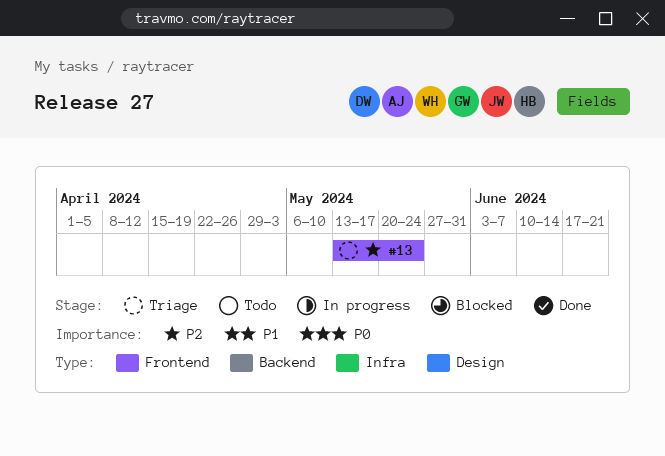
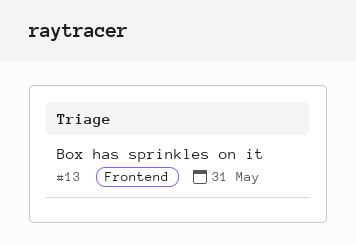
#13, due: May 24 -> May 31

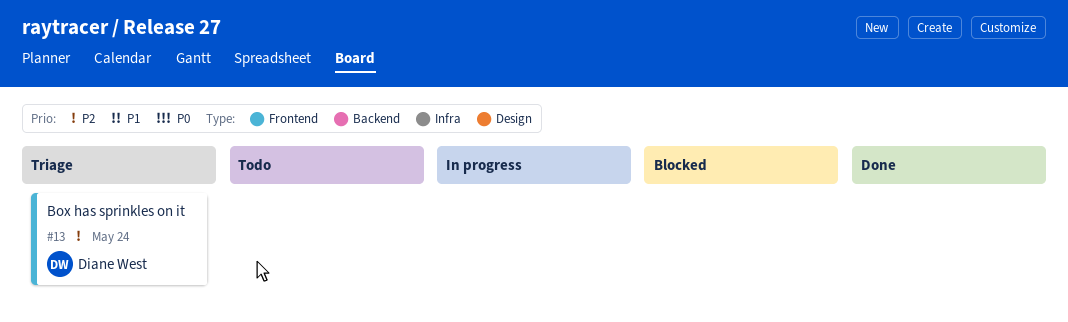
#13, due: May 31 -> May 24

